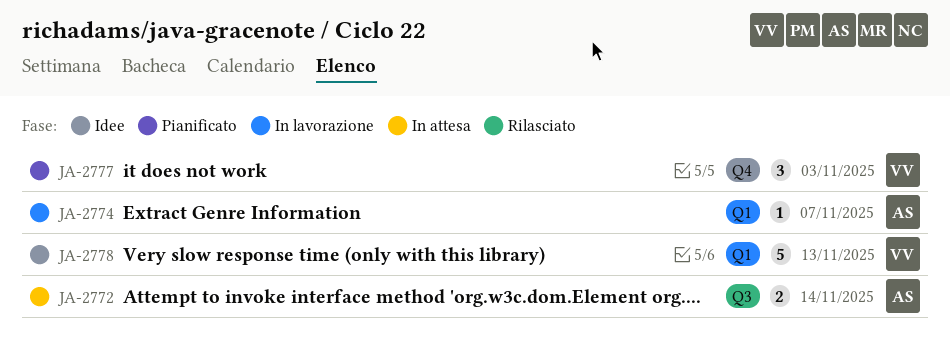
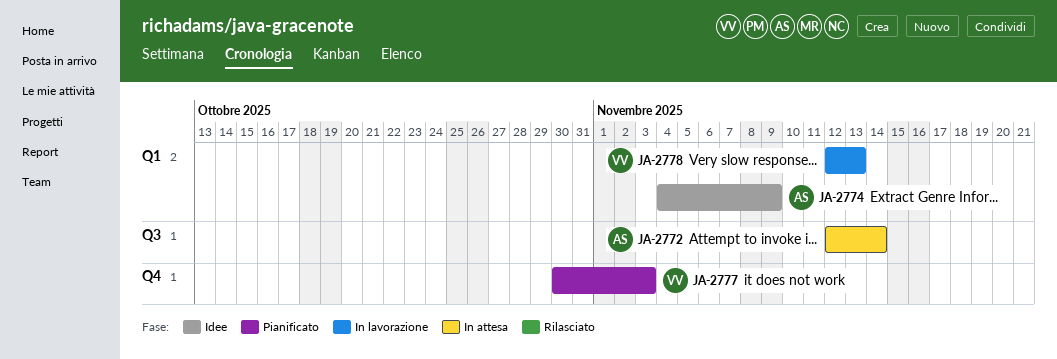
JA-2774, status: In lavorazione -> Idee
JA-2774, due: Nov 7 -> Nov 9
JA-2778, status: Idee -> In lavorazione

